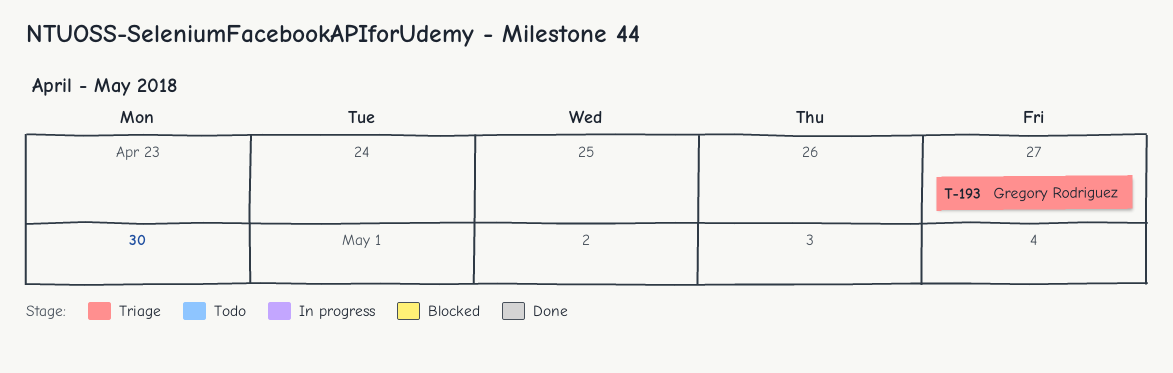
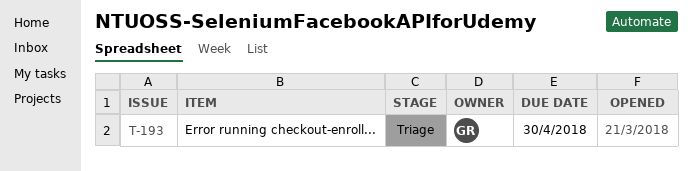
T-193, due: Apr 27 -> Apr 30

